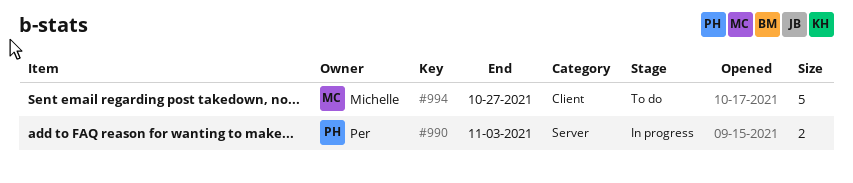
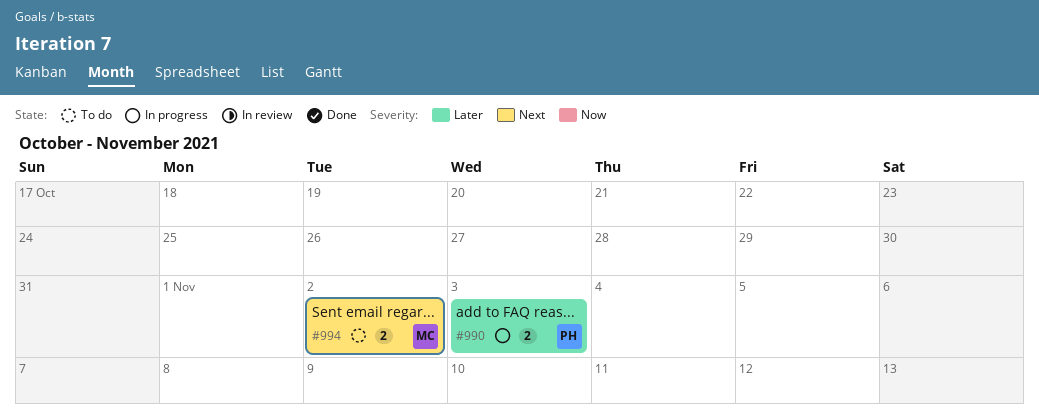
#994, estimate: 5 -> 2
#994, due: Oct 27 -> Nov 2

